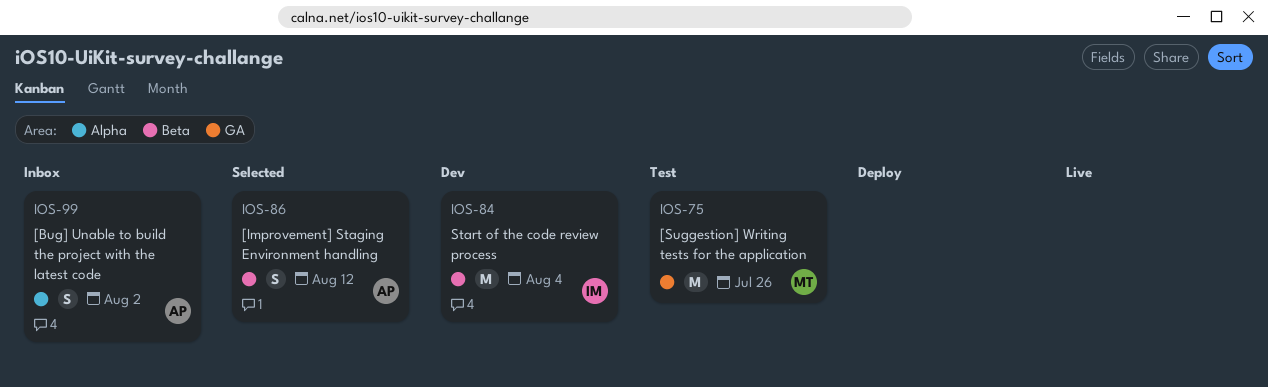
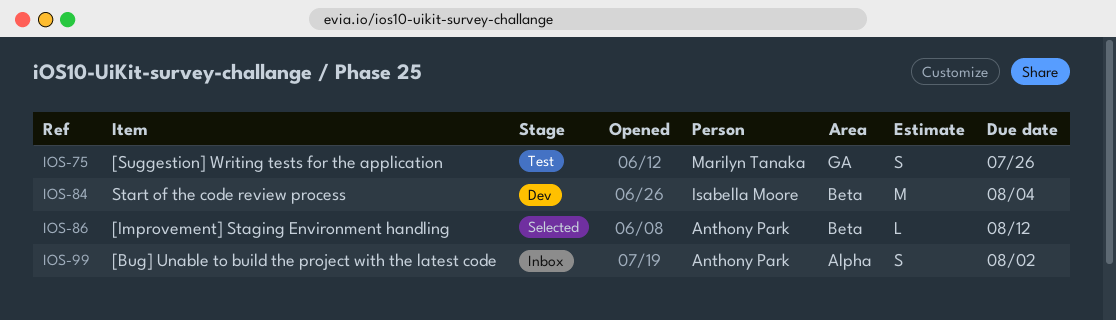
IOS-75, estimate: M -> S
IOS-86, estimate: S -> L

